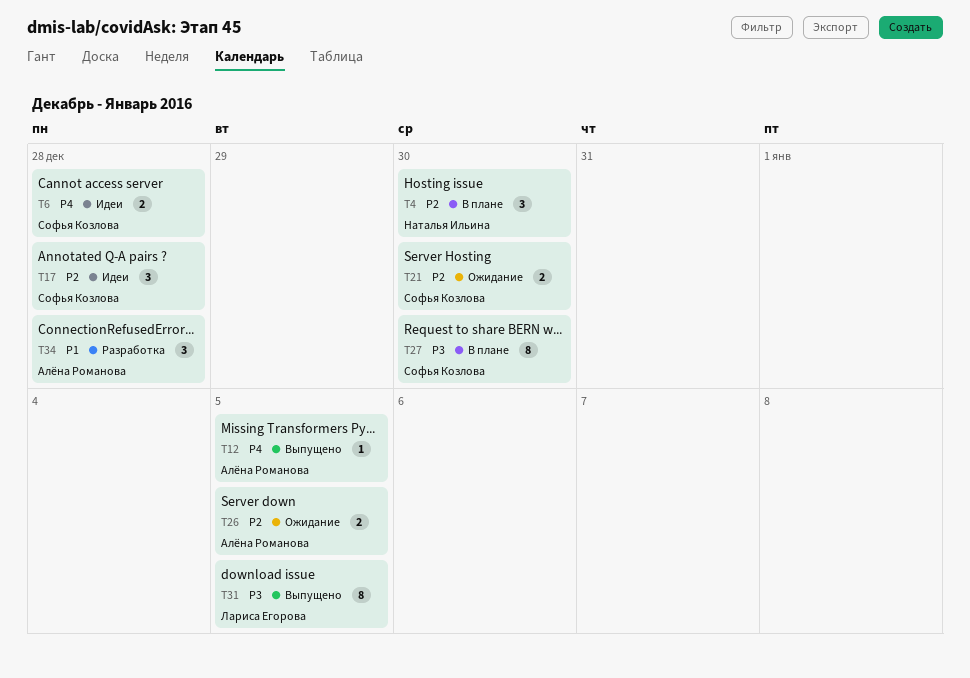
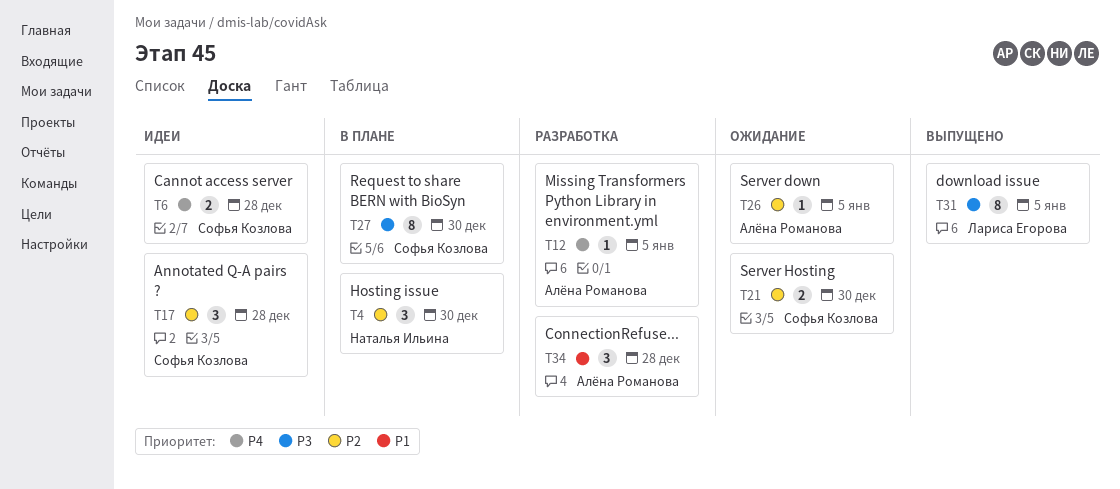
T12, status: Выпущено -> Разработка
T26, estimate: 2 -> 1

